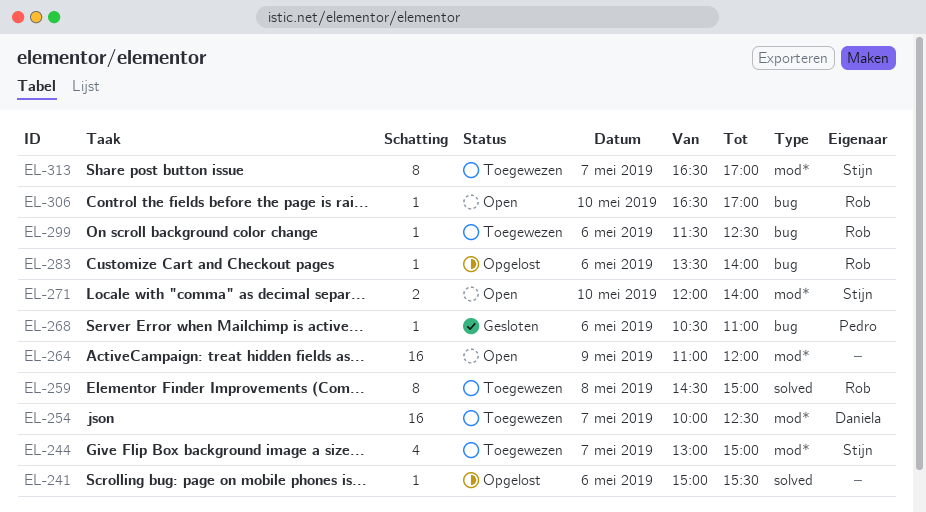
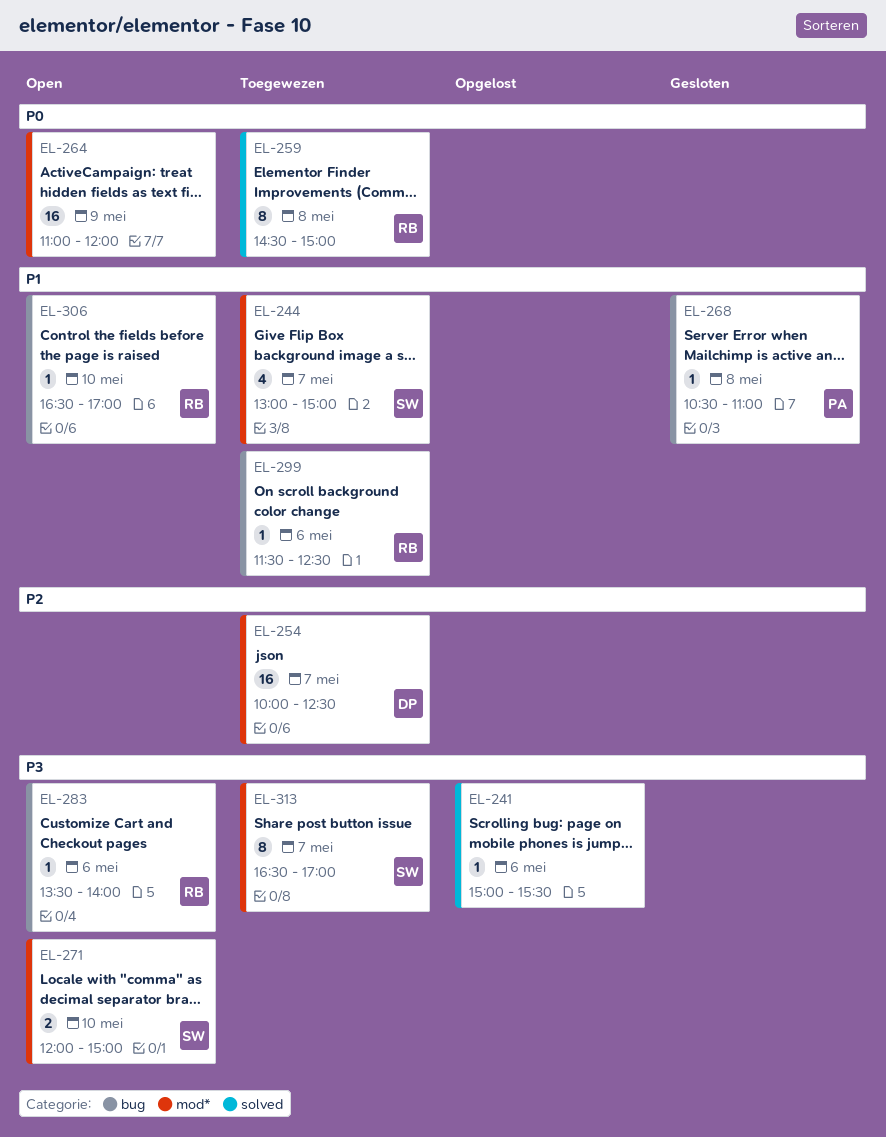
EL-268, day: May 6 -> May 8
EL-271, ends: 14:00 -> 15:00
EL-283, status: Opgelost -> Open

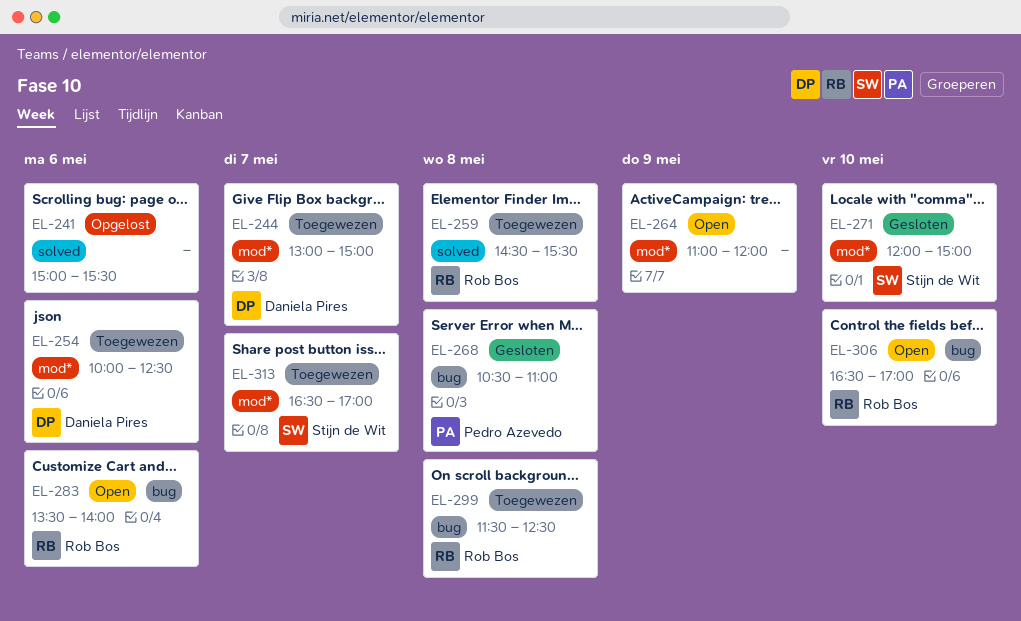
EL-244, owner: Stijn de Wit -> Daniela Pires
EL-254, day: May 7 -> May 6
EL-259, ends: 15:00 -> 15:30
EL-271, status: Open -> Gesloten
EL-299, day: May 6 -> May 8

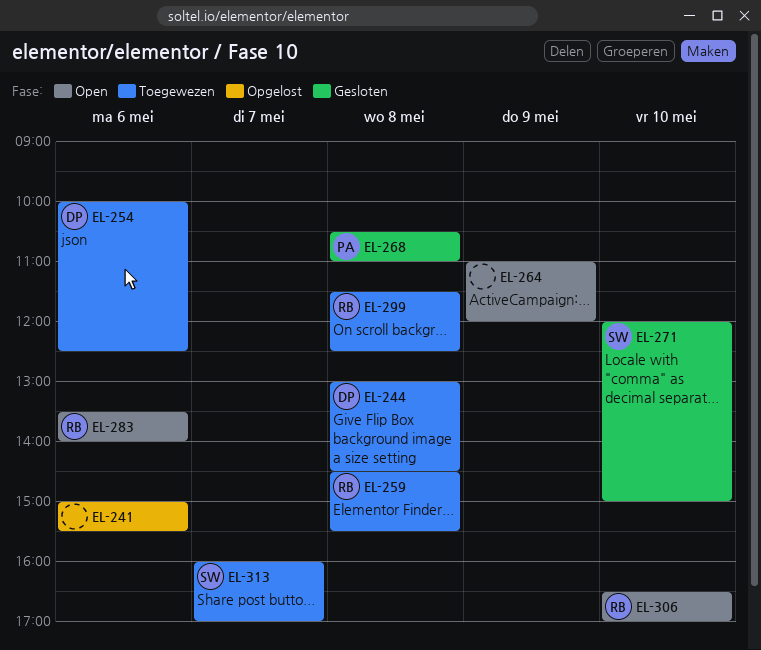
EL-244, day: May 7 -> May 8
EL-244, ends: 15:00 -> 14:30
EL-313, begins: 16:30 -> 16:00

